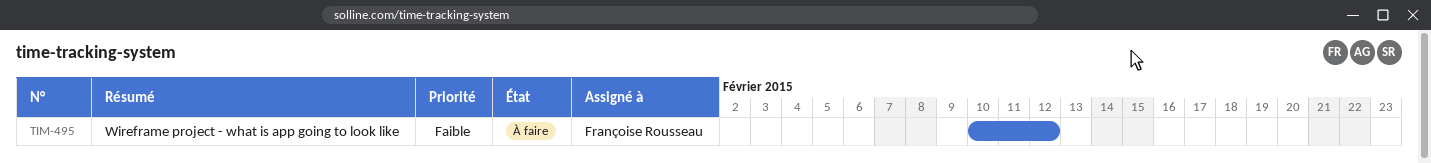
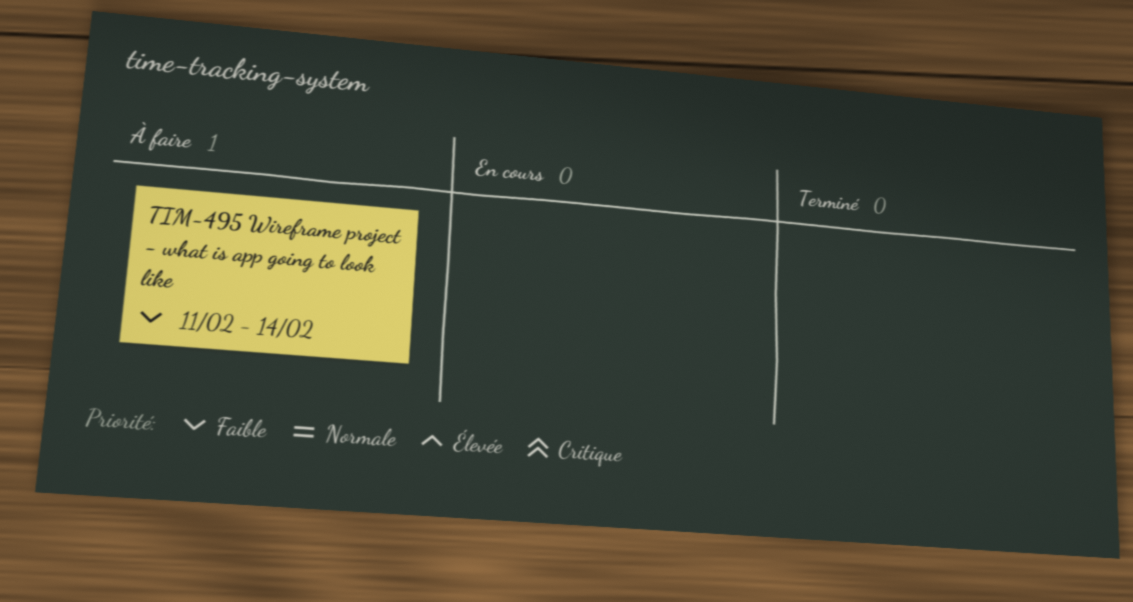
TIM-495, start: Feb 10 -> Feb 11
TIM-495, due: Feb 12 -> Feb 14

